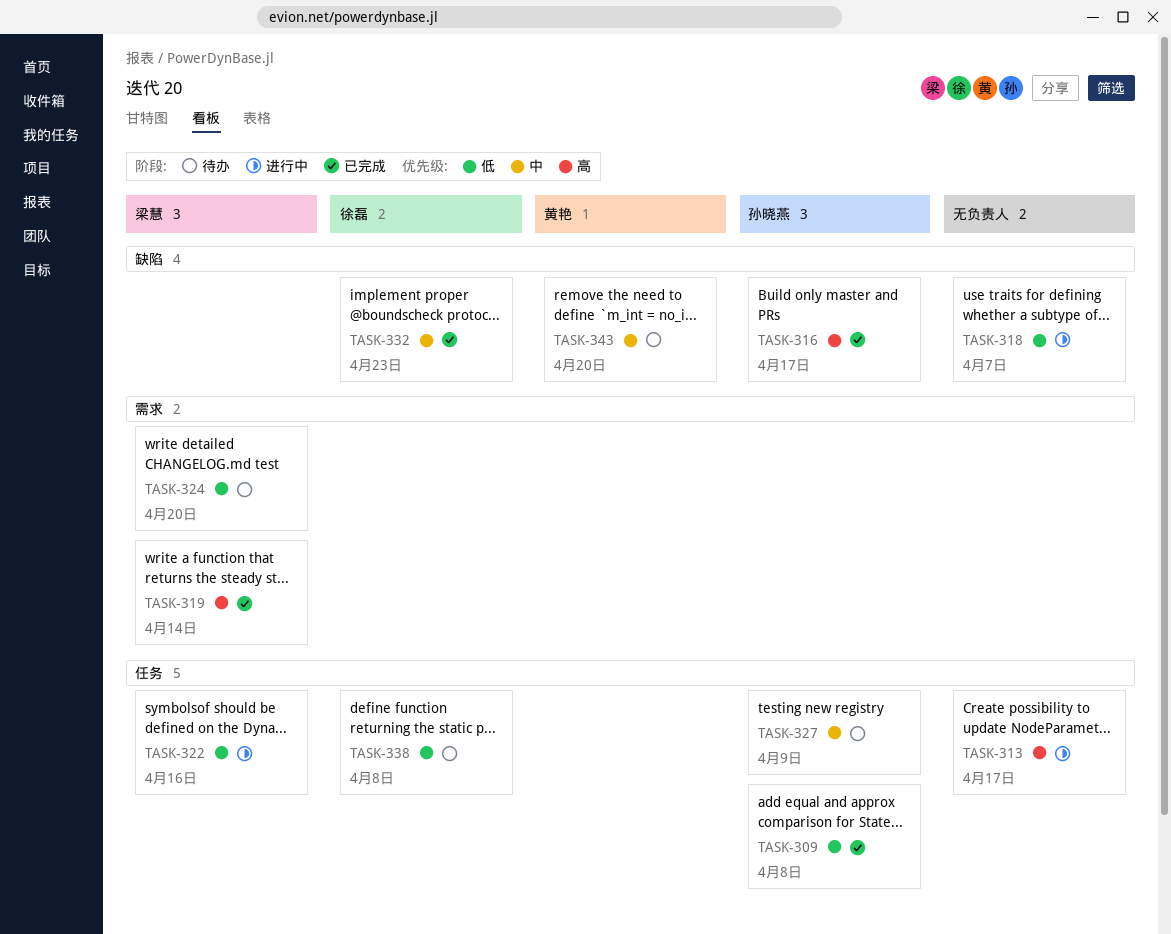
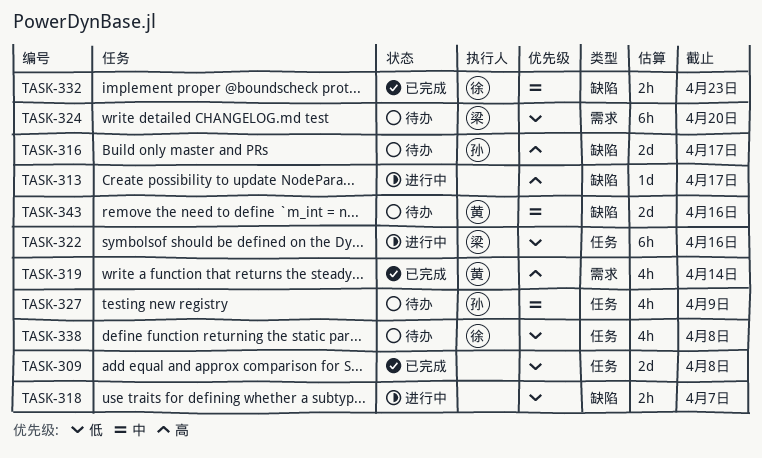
TASK-309, owner: 孙晓燕 -> none
TASK-313, label: 任务 -> 缺陷
TASK-316, status: 已完成 -> 待办
TASK-319, owner: 梁慧 -> 黄艳
TASK-343, due: Apr 20 -> Apr 16

